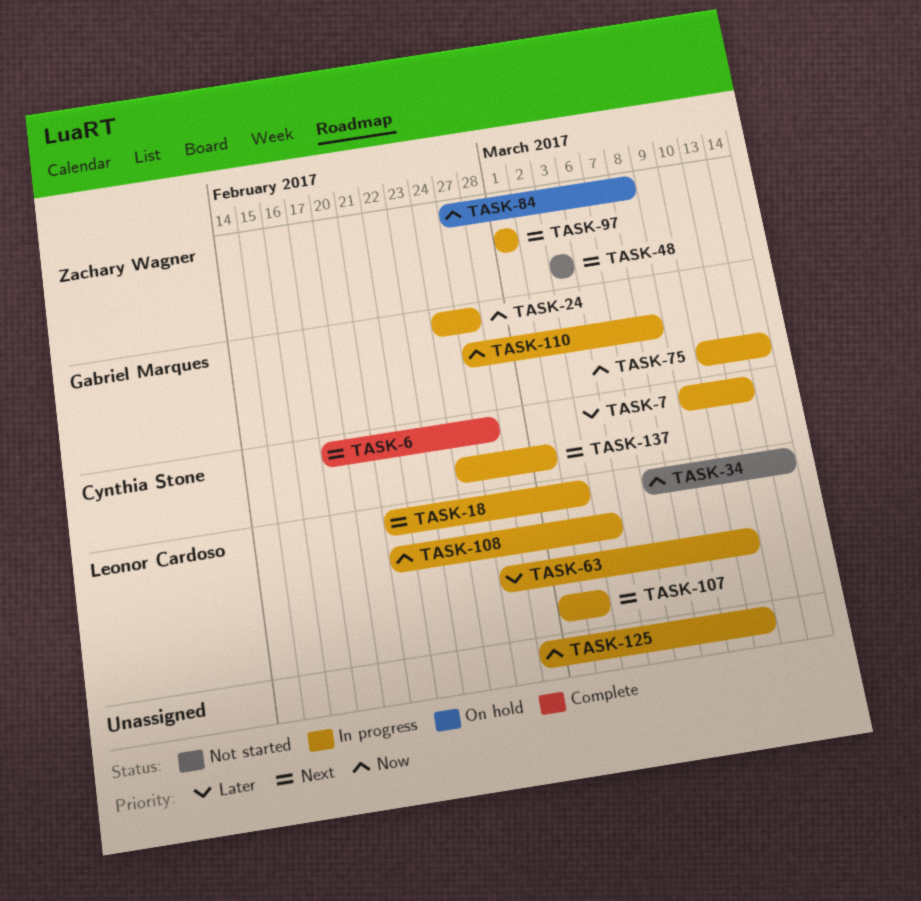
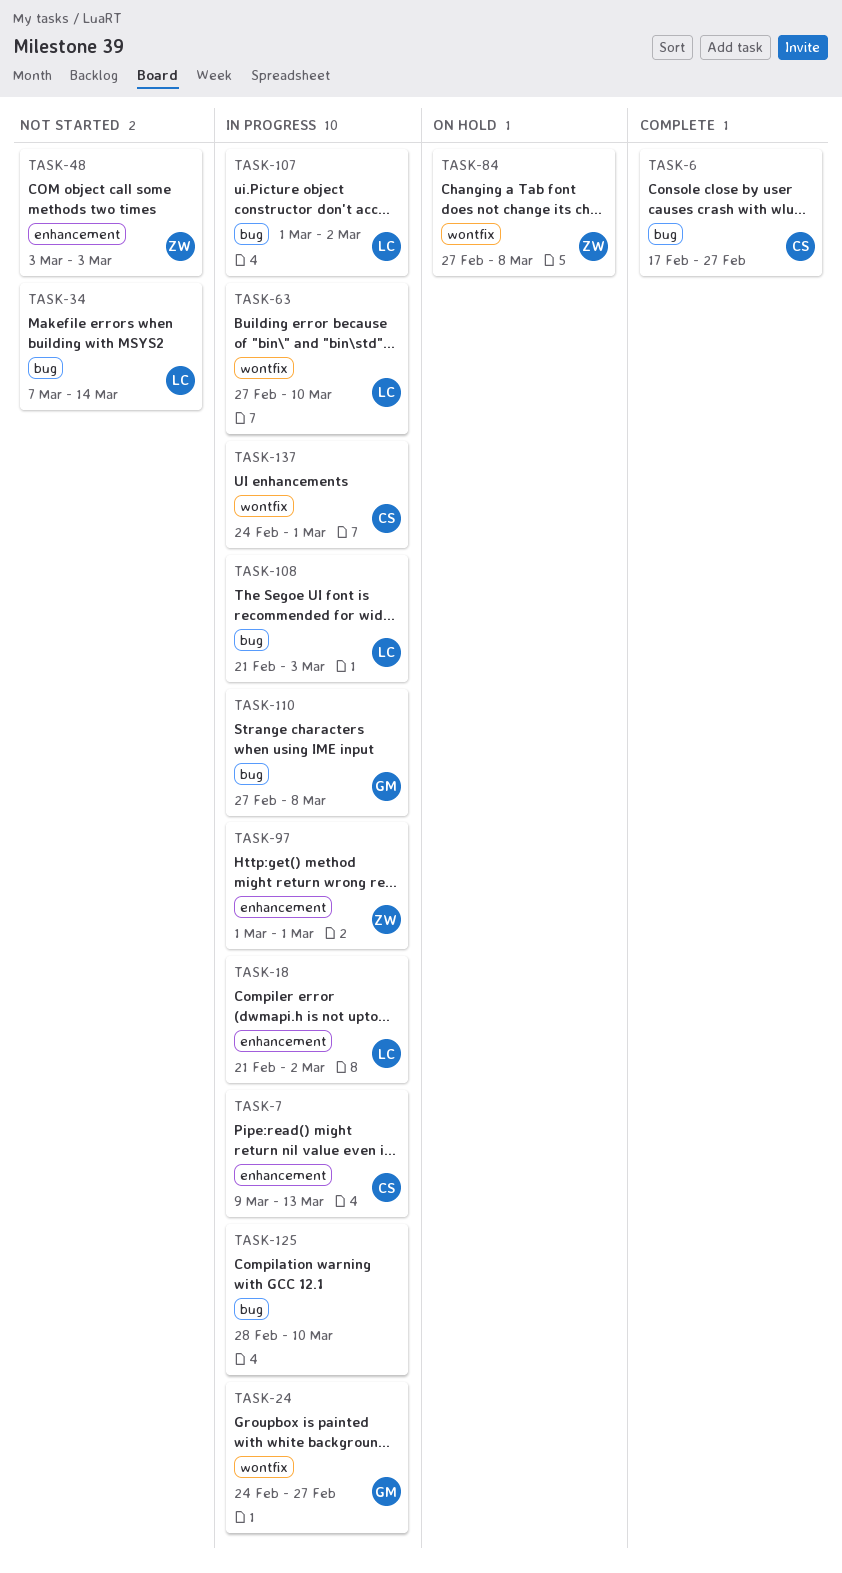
TASK-75: present -> none

